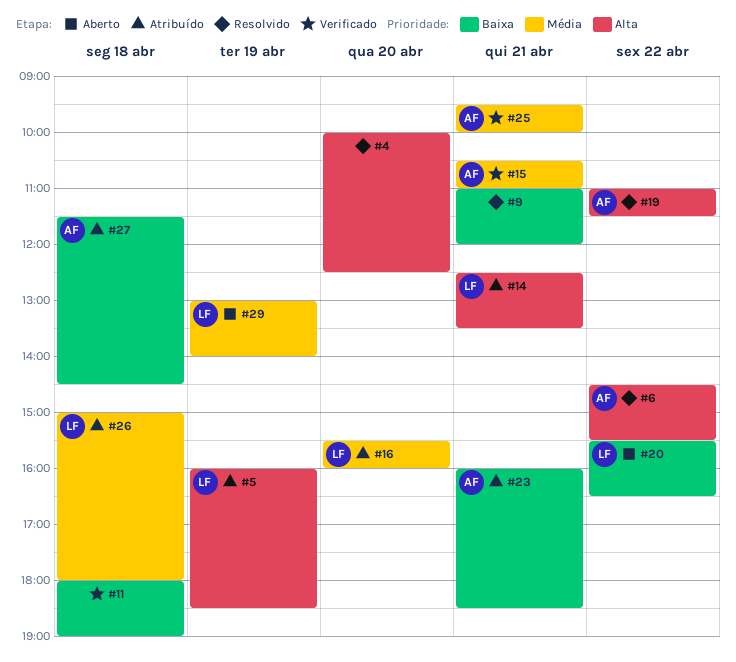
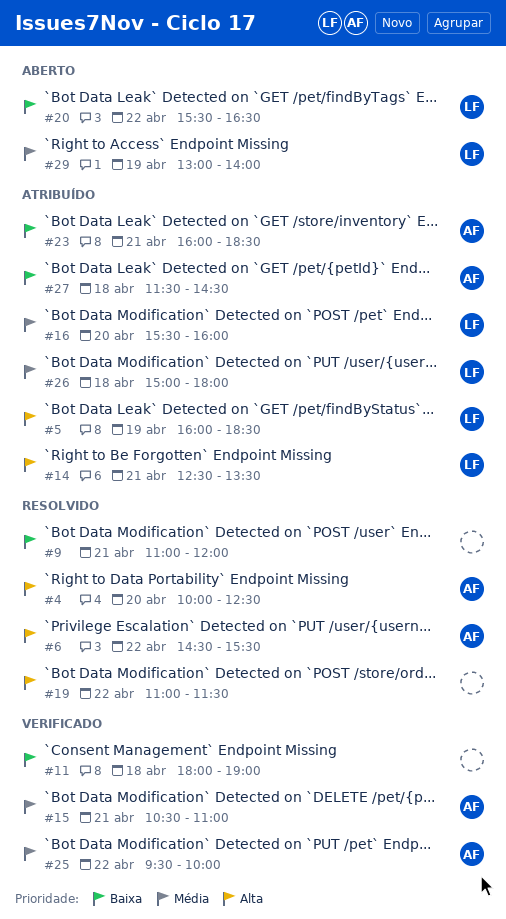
#4, owner: none -> AF
#19, owner: AF -> none
#25, day: Apr 21 -> Apr 22

